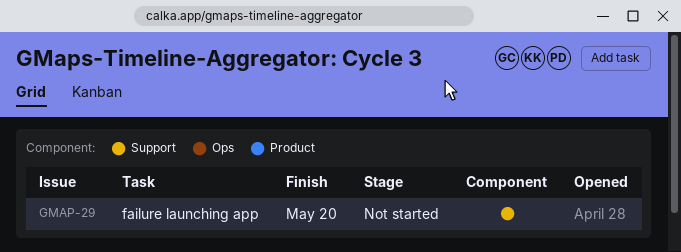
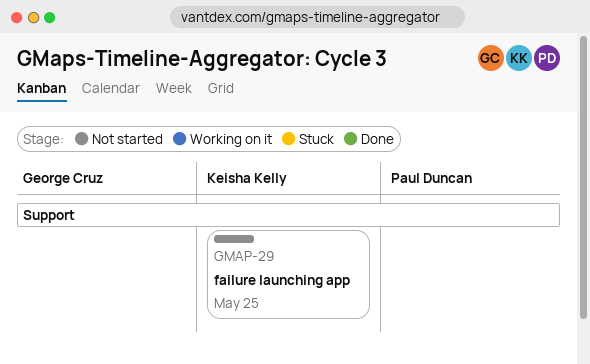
GMAP-29, due: May 20 -> May 25

